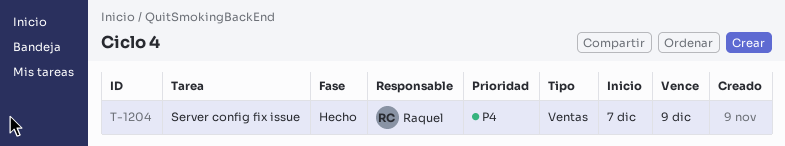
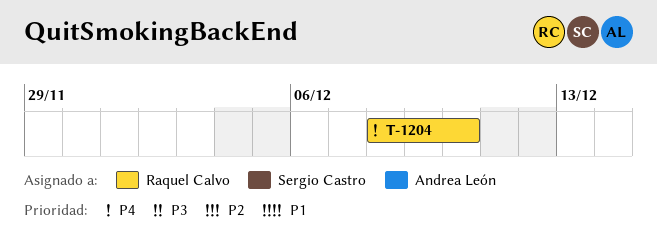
T-1204, start: Dec 7 -> Dec 8
T-1204, due: Dec 9 -> Dec 10

